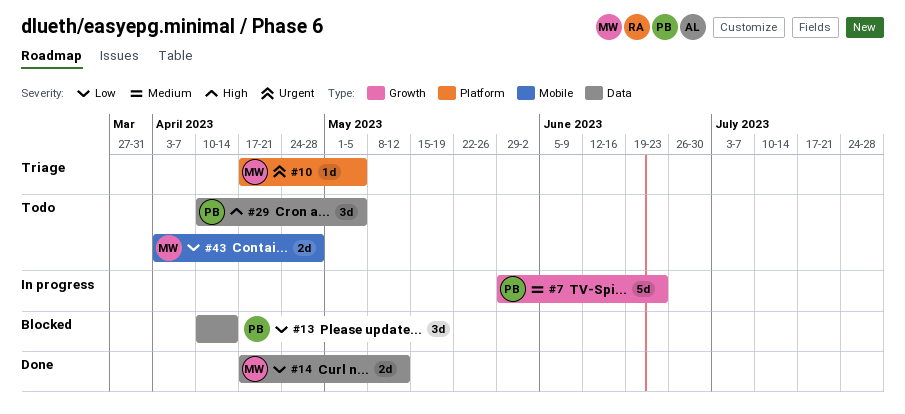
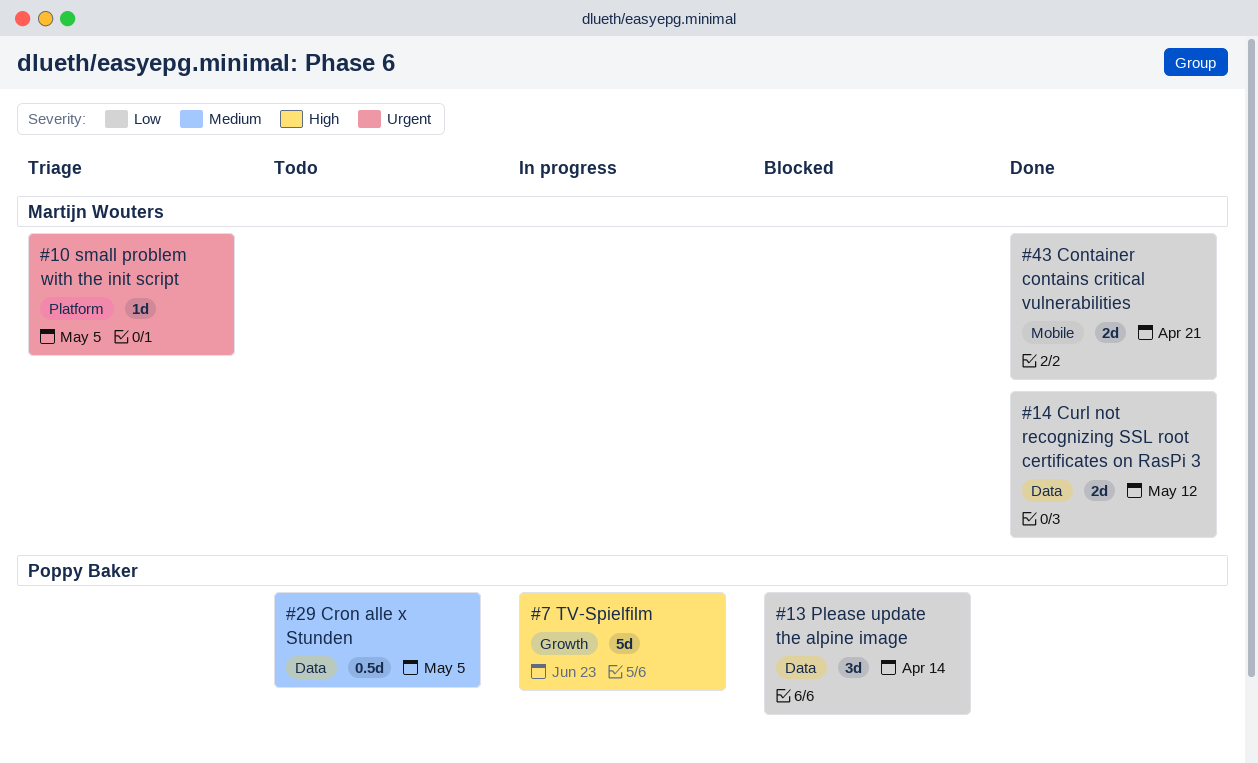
#7, priority: Medium -> High
#29, priority: High -> Medium
#29, estimate: 3d -> 0.5d
#43, status: Todo -> Done
#43, due: Apr 28 -> Apr 21

